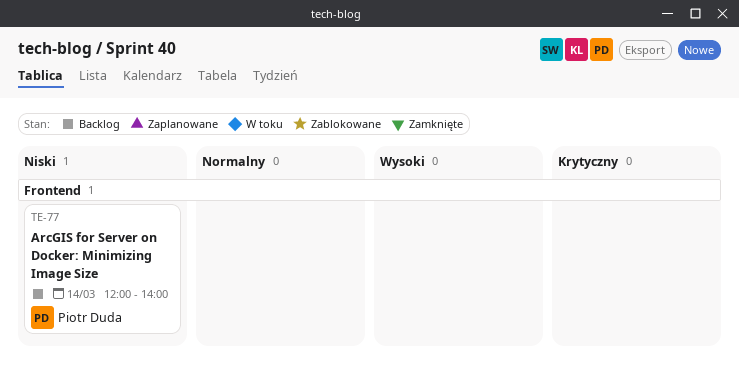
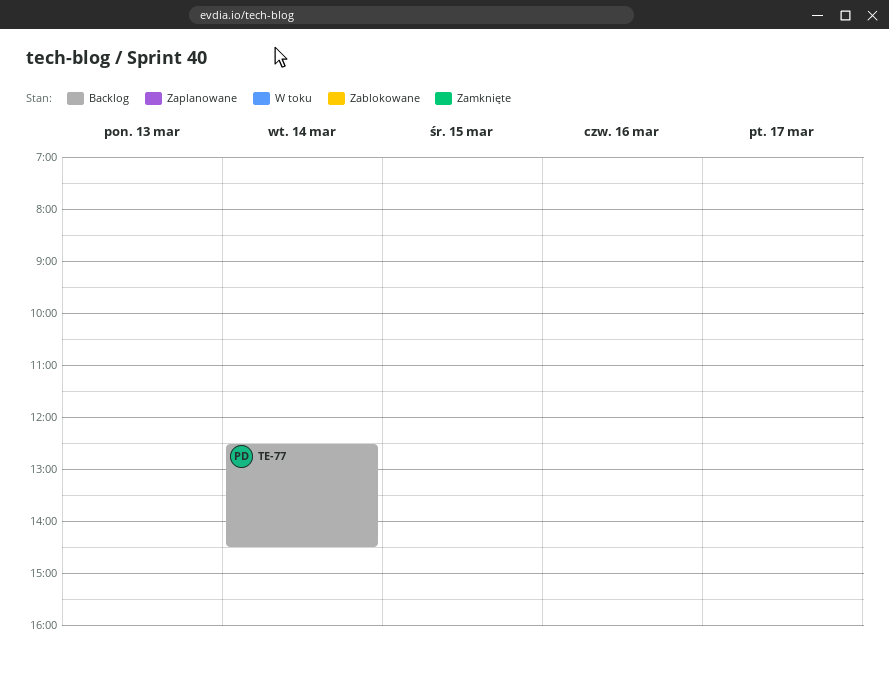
TE-77, begins: 12:00 -> 12:30
TE-77, ends: 14:00 -> 14:30

